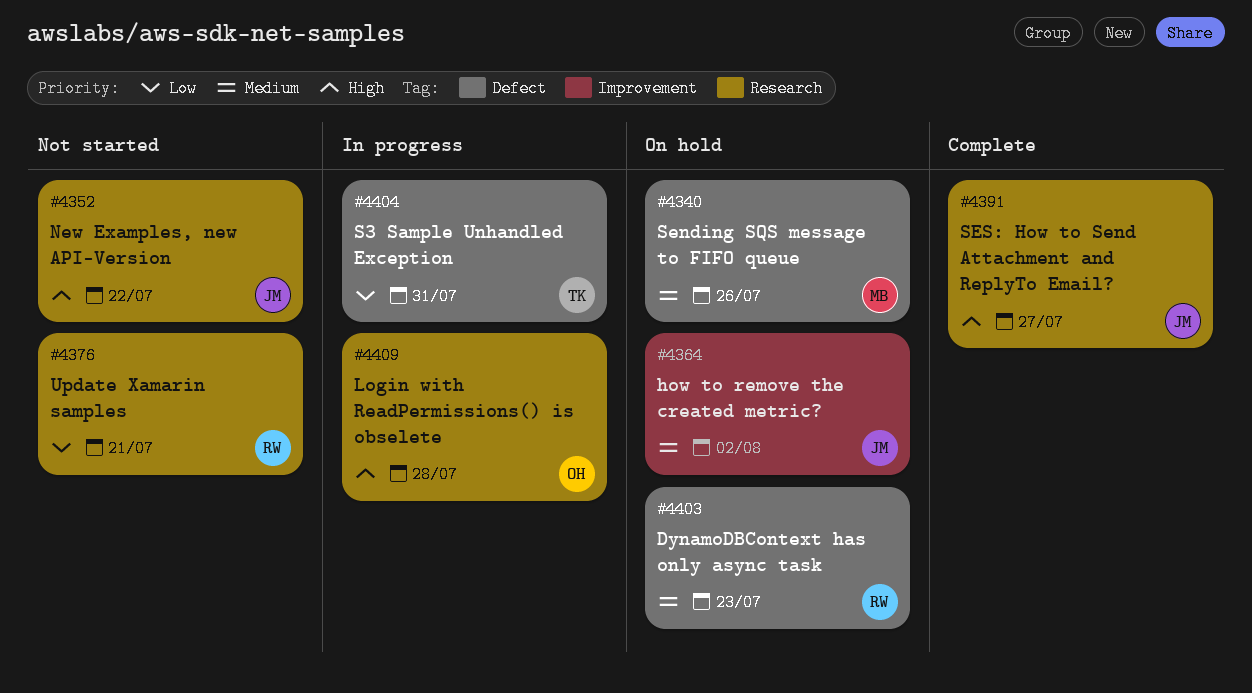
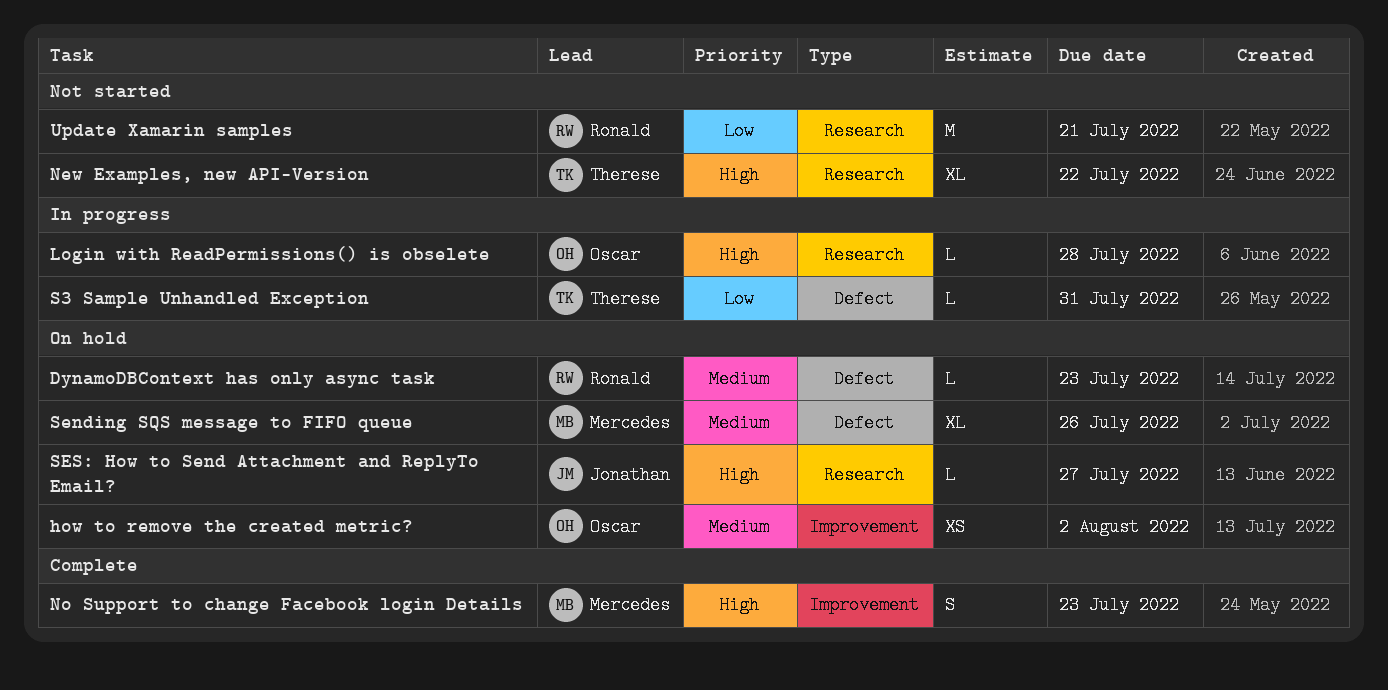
how to remove the created metric?, owner: Jonathan -> Oscar
New Examples, new API-Version, owner: Jonathan -> Therese
No Support to change Facebook login Details: none -> present
SES: How to Send Attachment and ReplyTo Email?, status: Complete -> On hold

